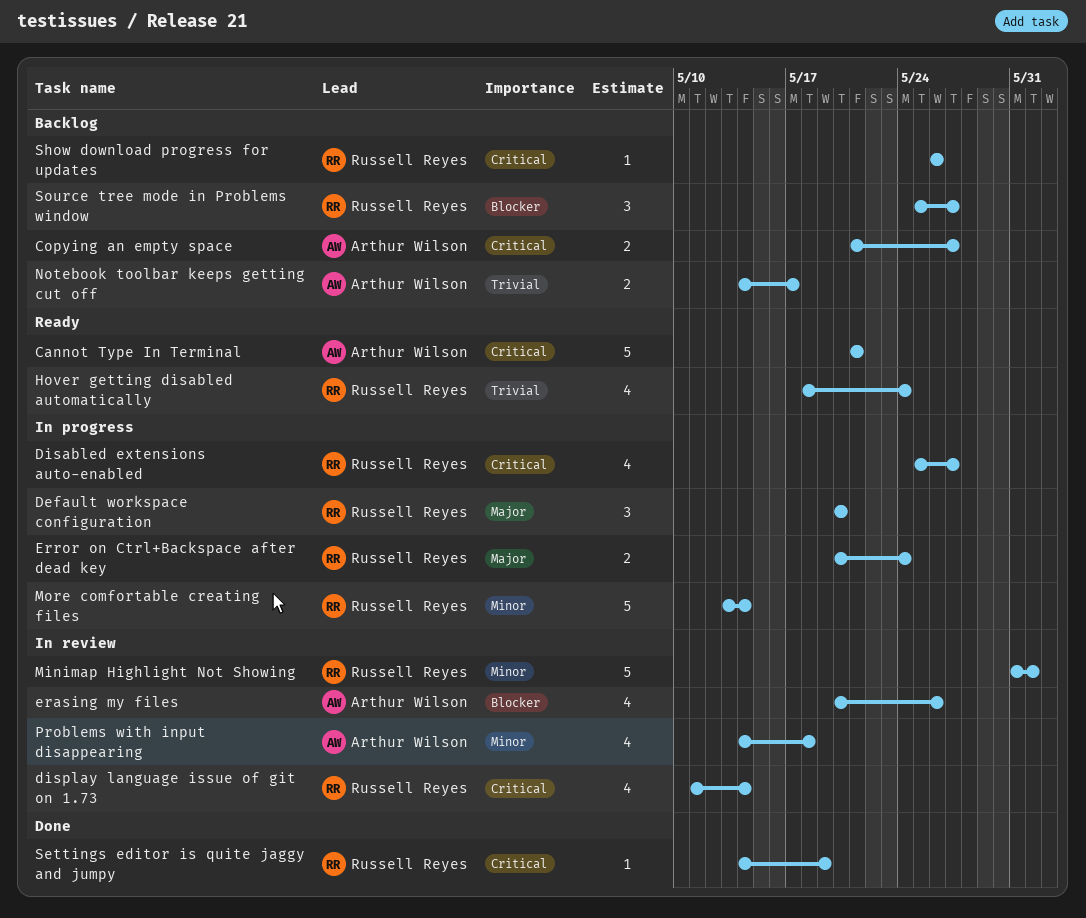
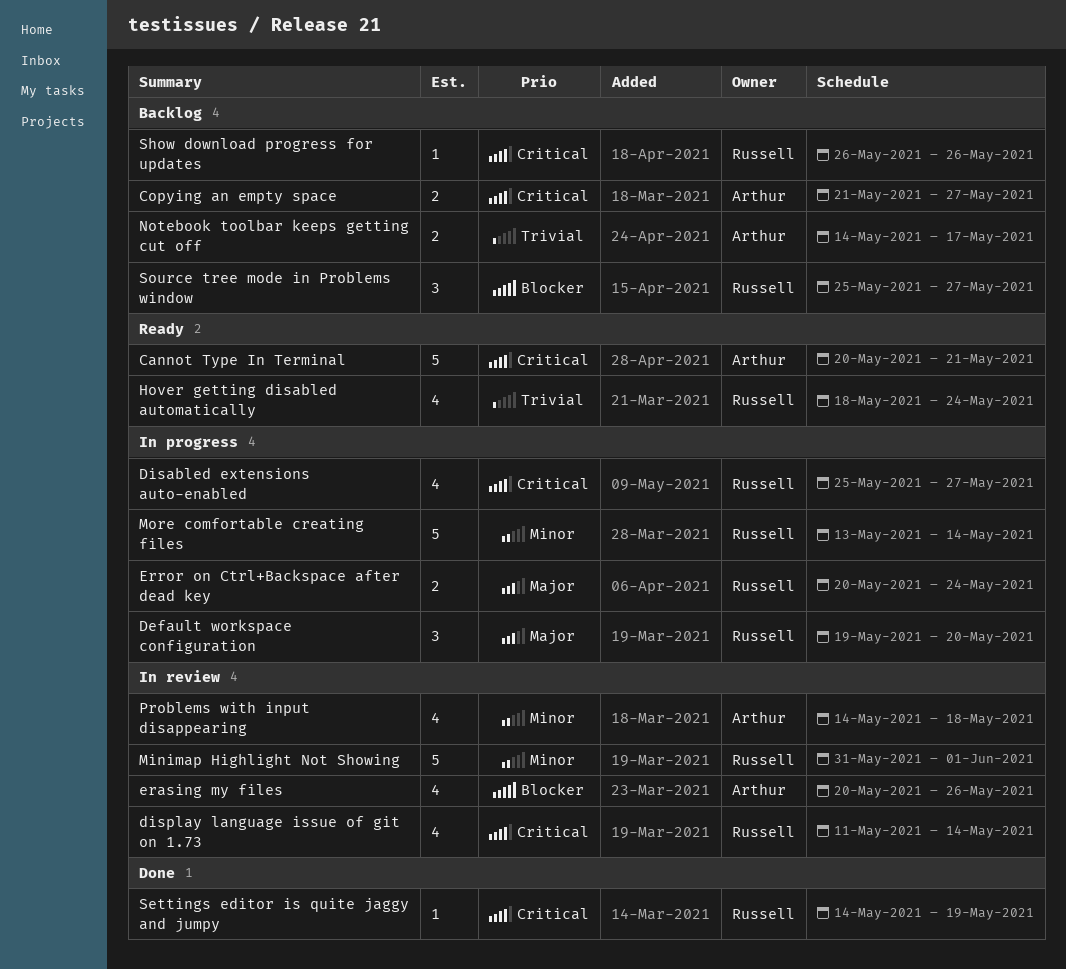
Cannot Type In Terminal, start: May 21 -> May 20
Default workspace configuration, start: May 20 -> May 19

